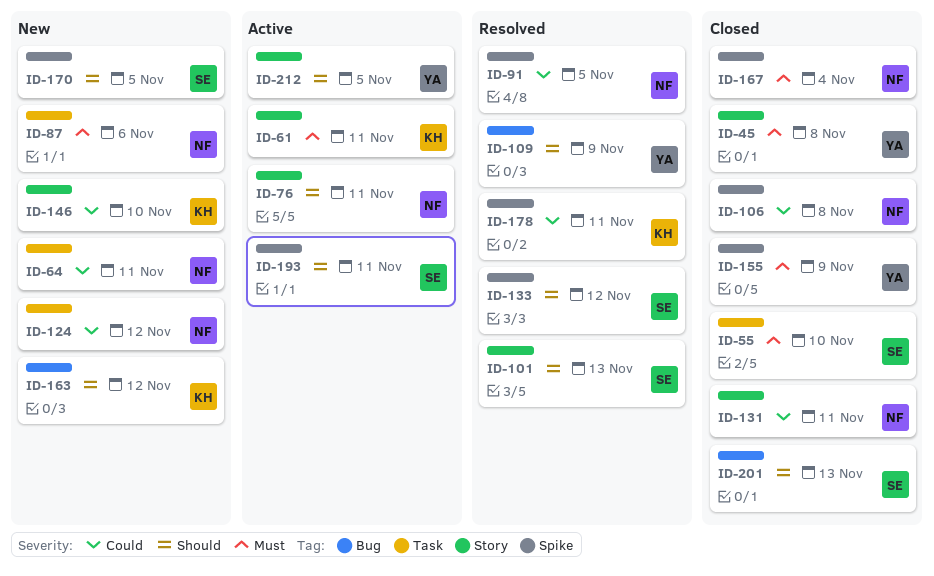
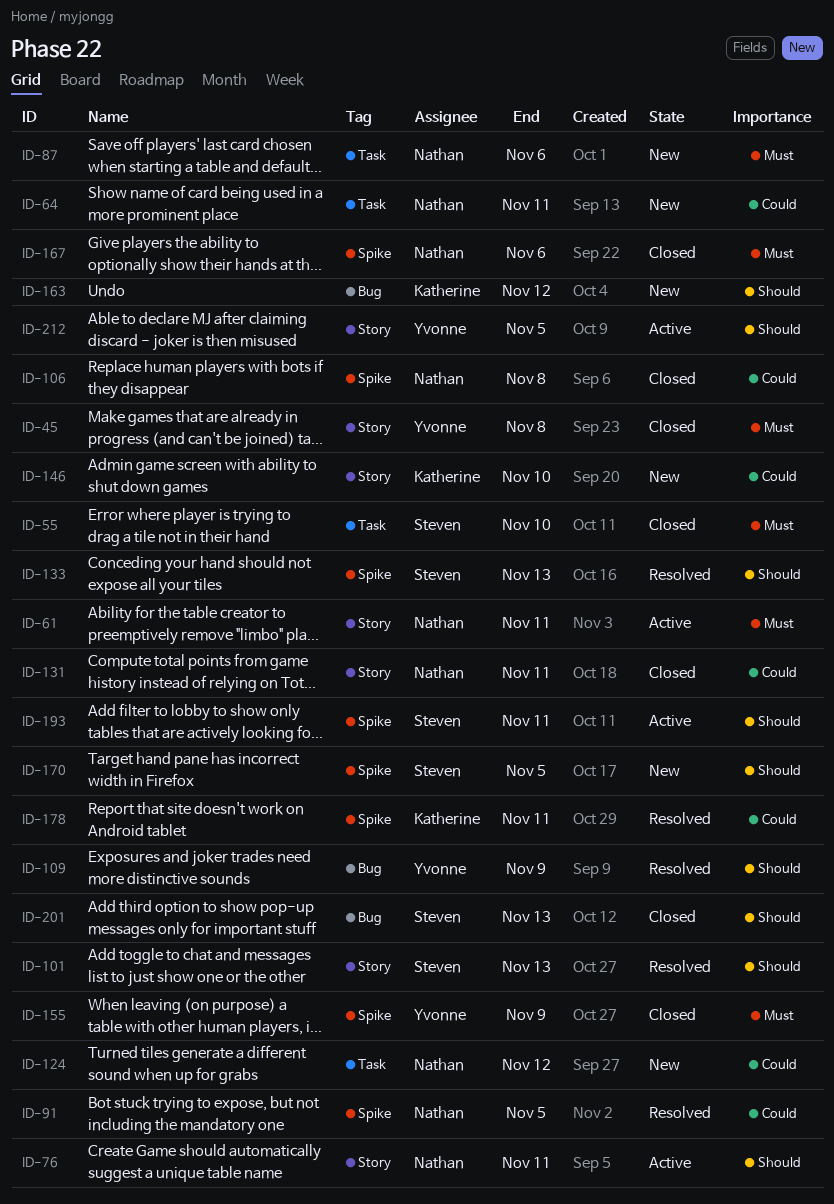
ID-61, owner: Katherine -> Nathan
ID-133, due: Nov 12 -> Nov 13
ID-167, due: Nov 4 -> Nov 6

